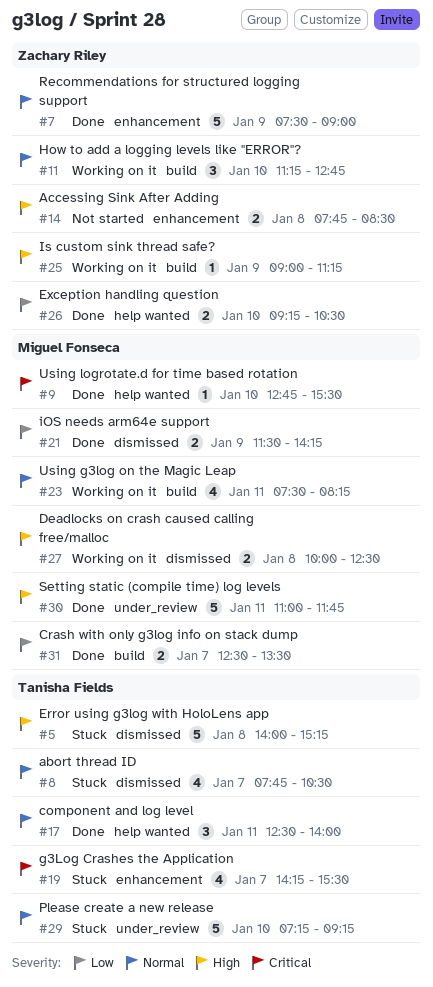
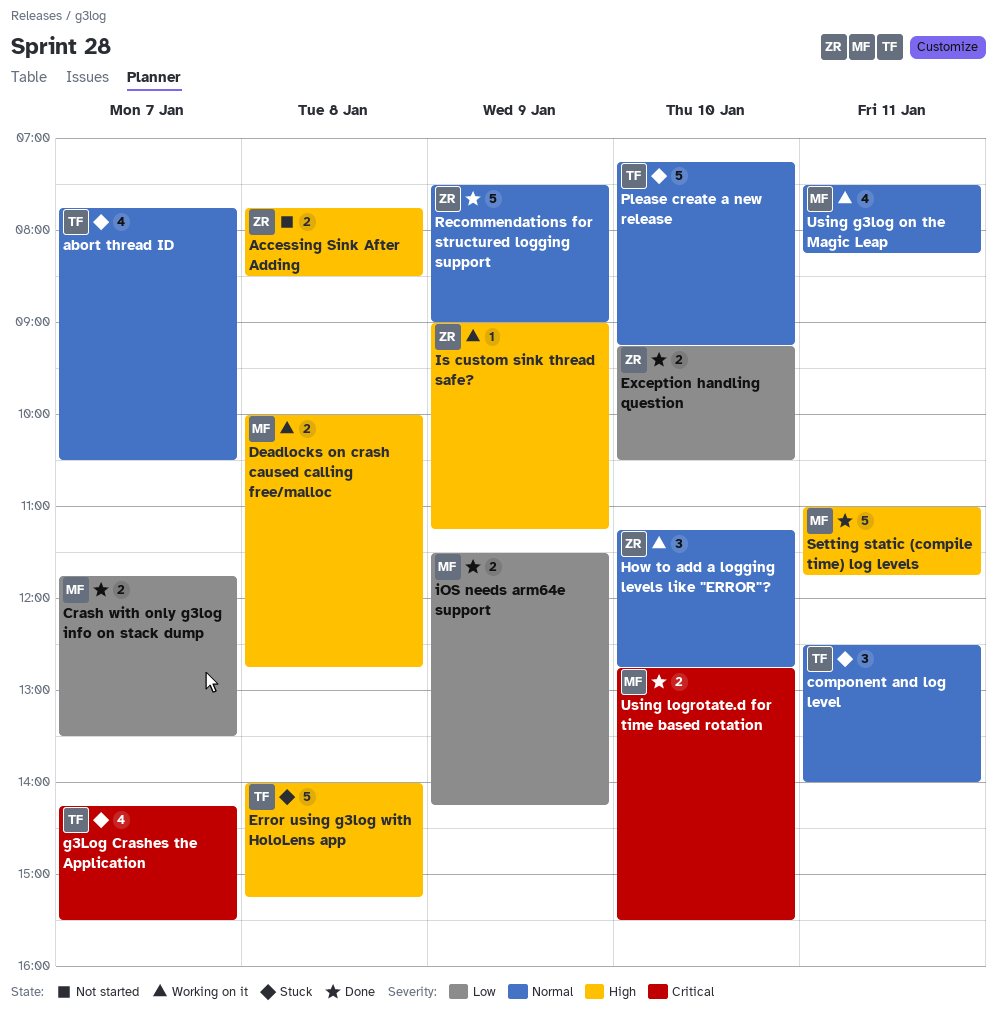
component and log level, status: Done -> Stuck
Crash with only g3log info on stack dump, begins: 12:30 -> 11:45
Deadlocks on crash caused calling free/malloc, ends: 12:30 -> 12:45
Using logrotate.d for time based rotation, estimate: 1 -> 2

